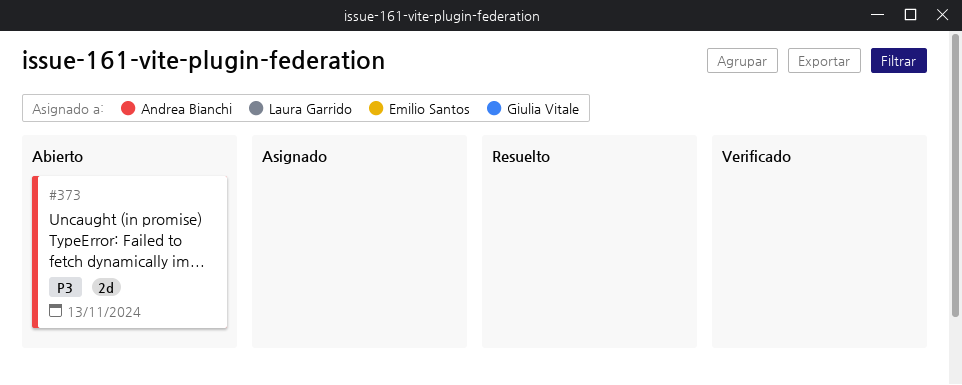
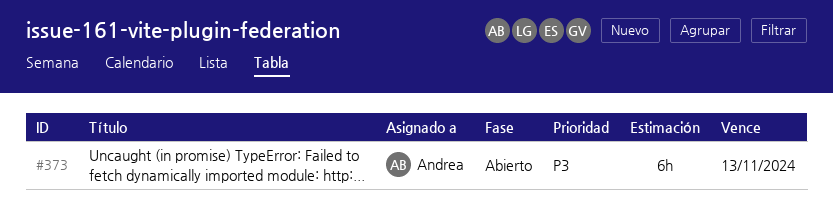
#373, estimate: 2d -> 6h

